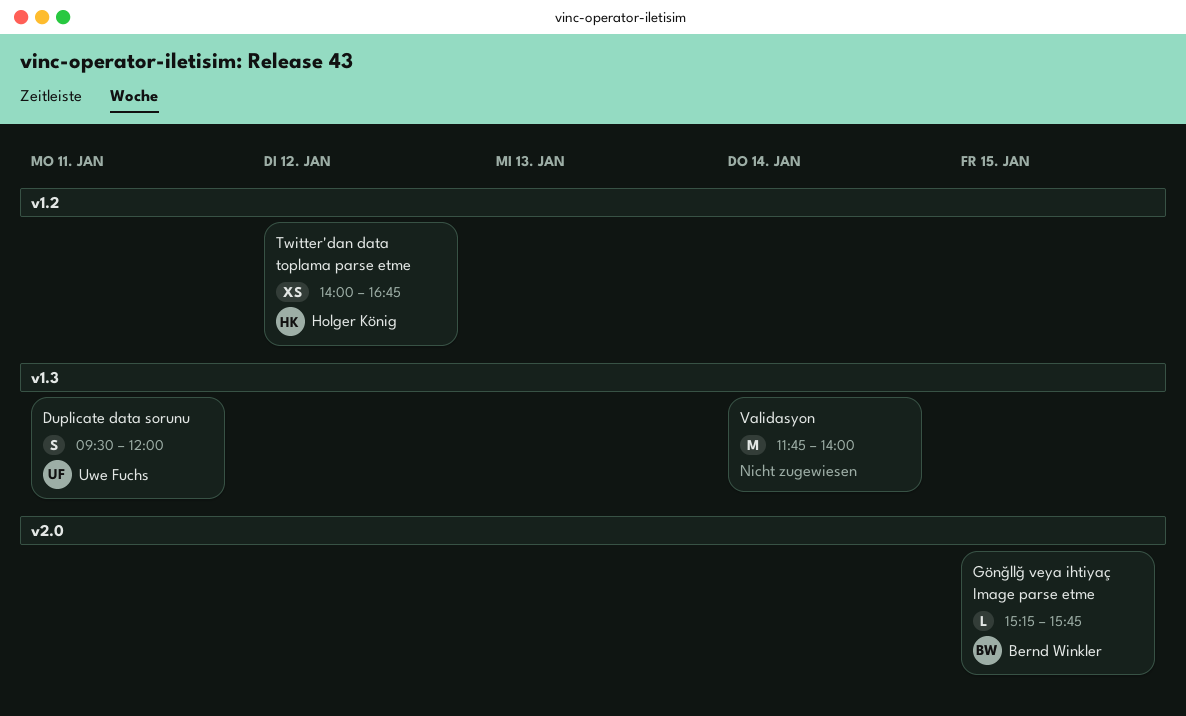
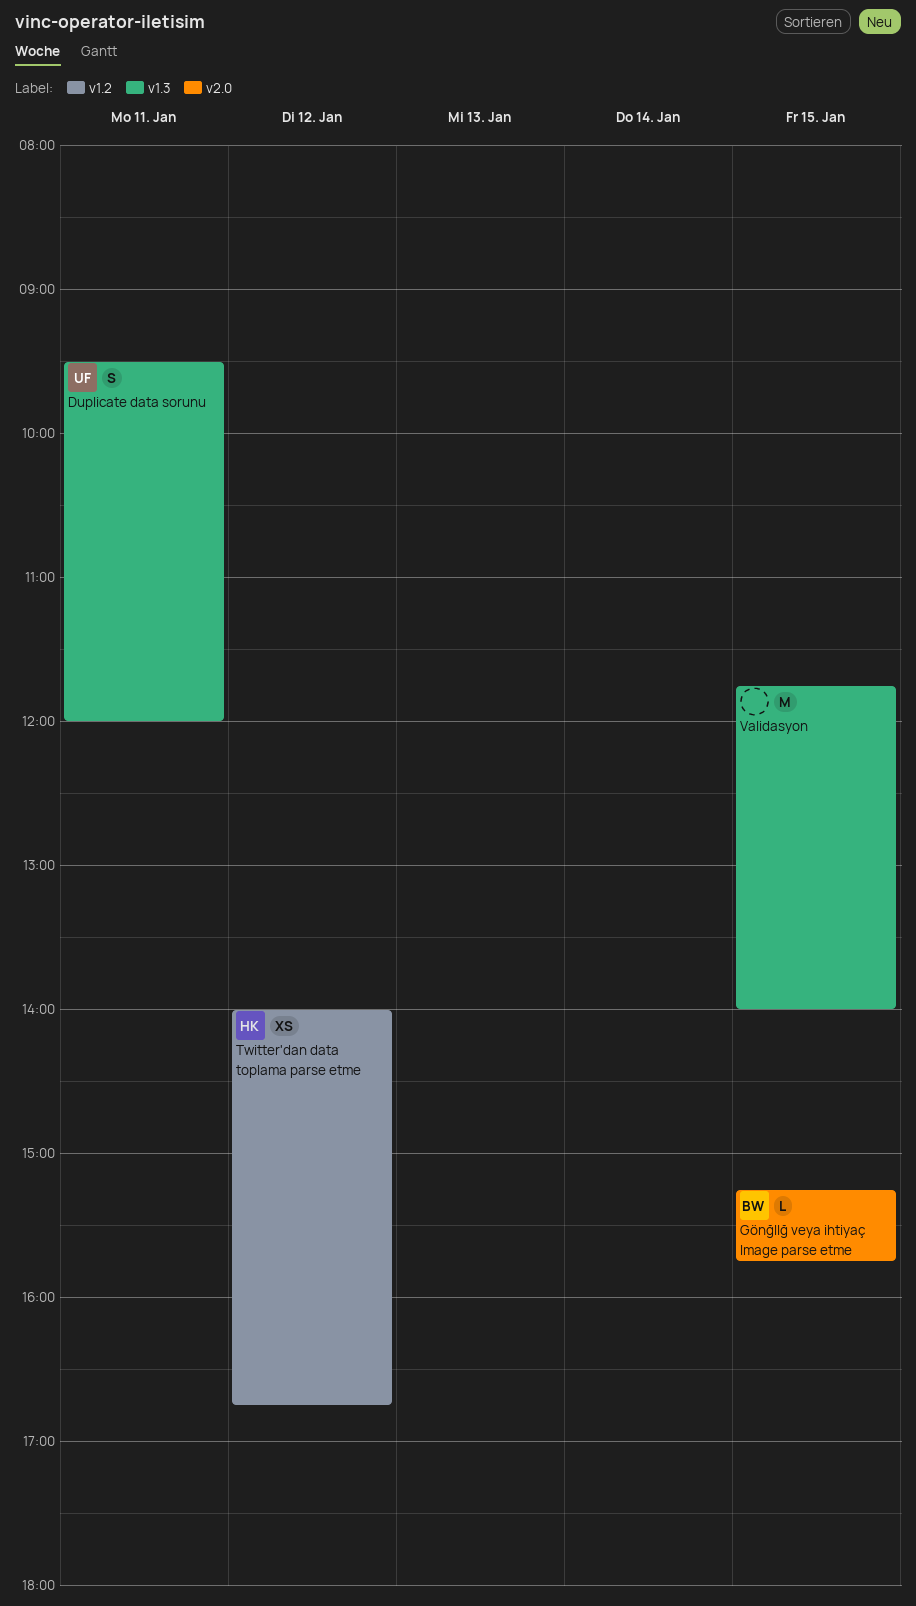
Validasyon, day: Jan 14 -> Jan 15

